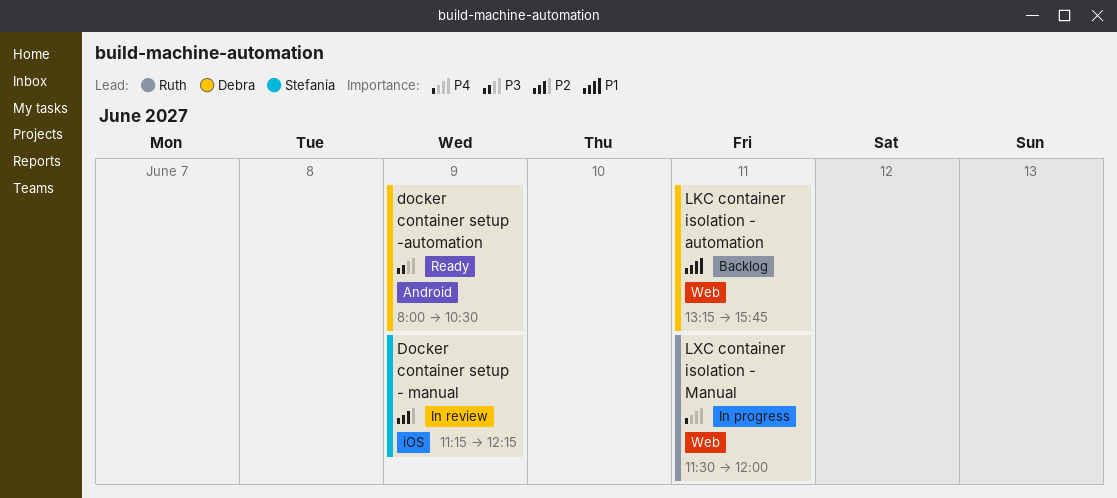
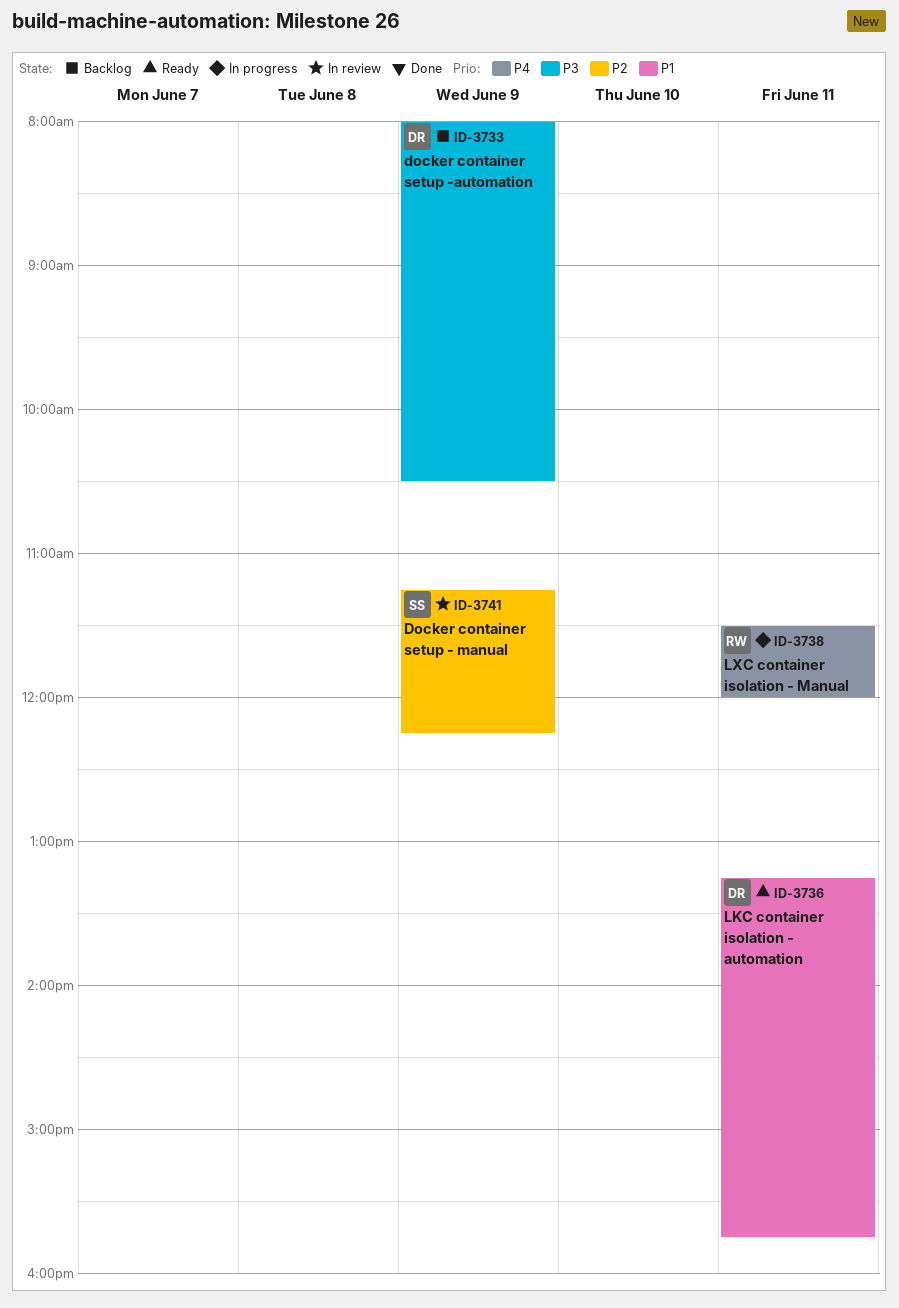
docker container setup -automation, status: Ready -> Backlog
LKC container isolation - automation, status: Backlog -> Ready

